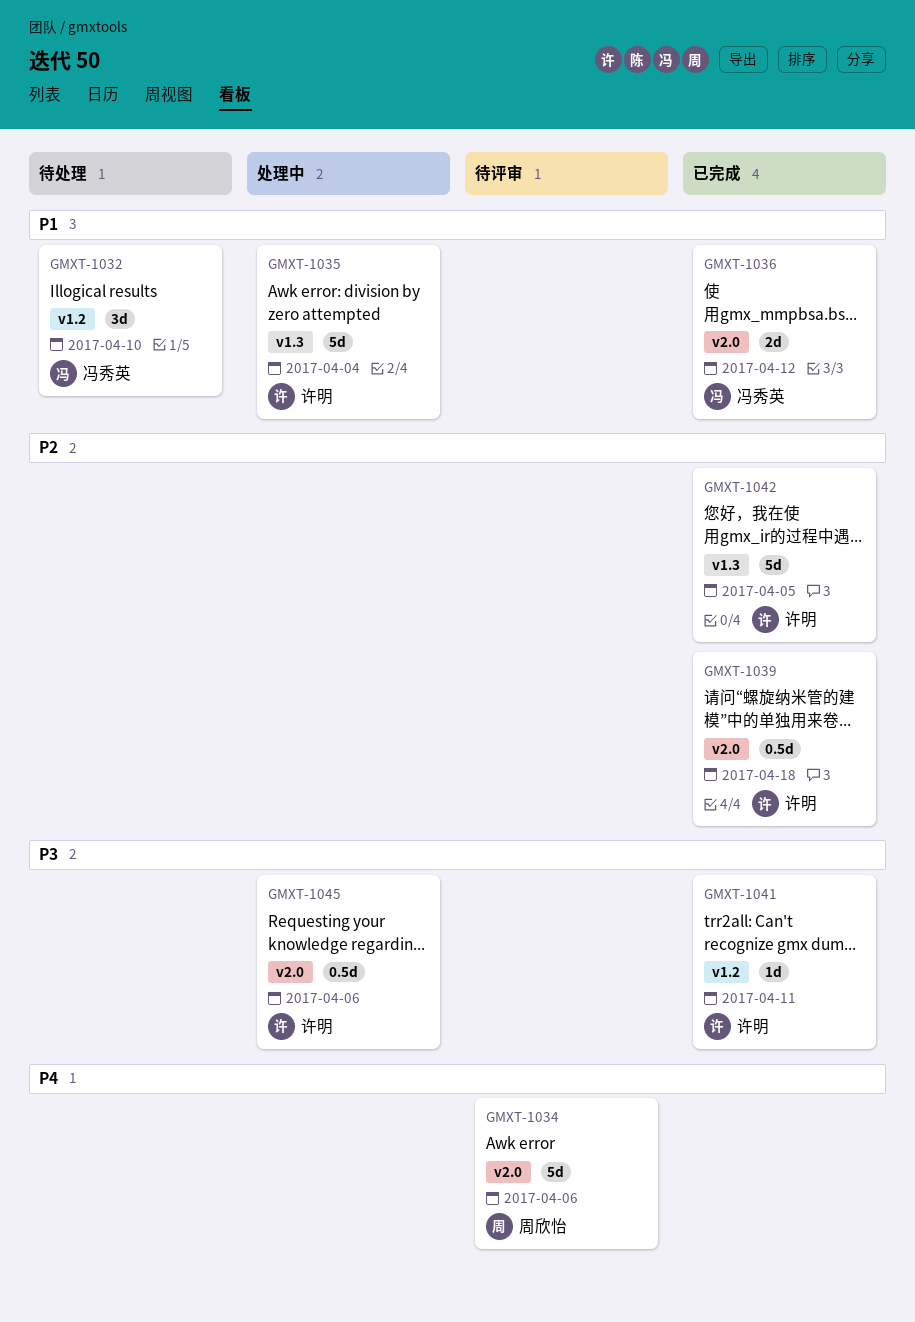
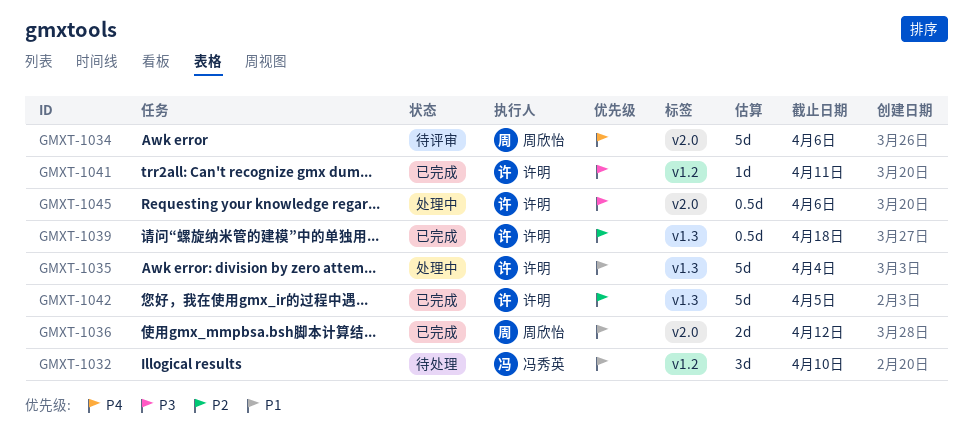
GMXT-1036, owner: 冯秀英 -> 周欣怡
GMXT-1039, label: v2.0 -> v1.3

